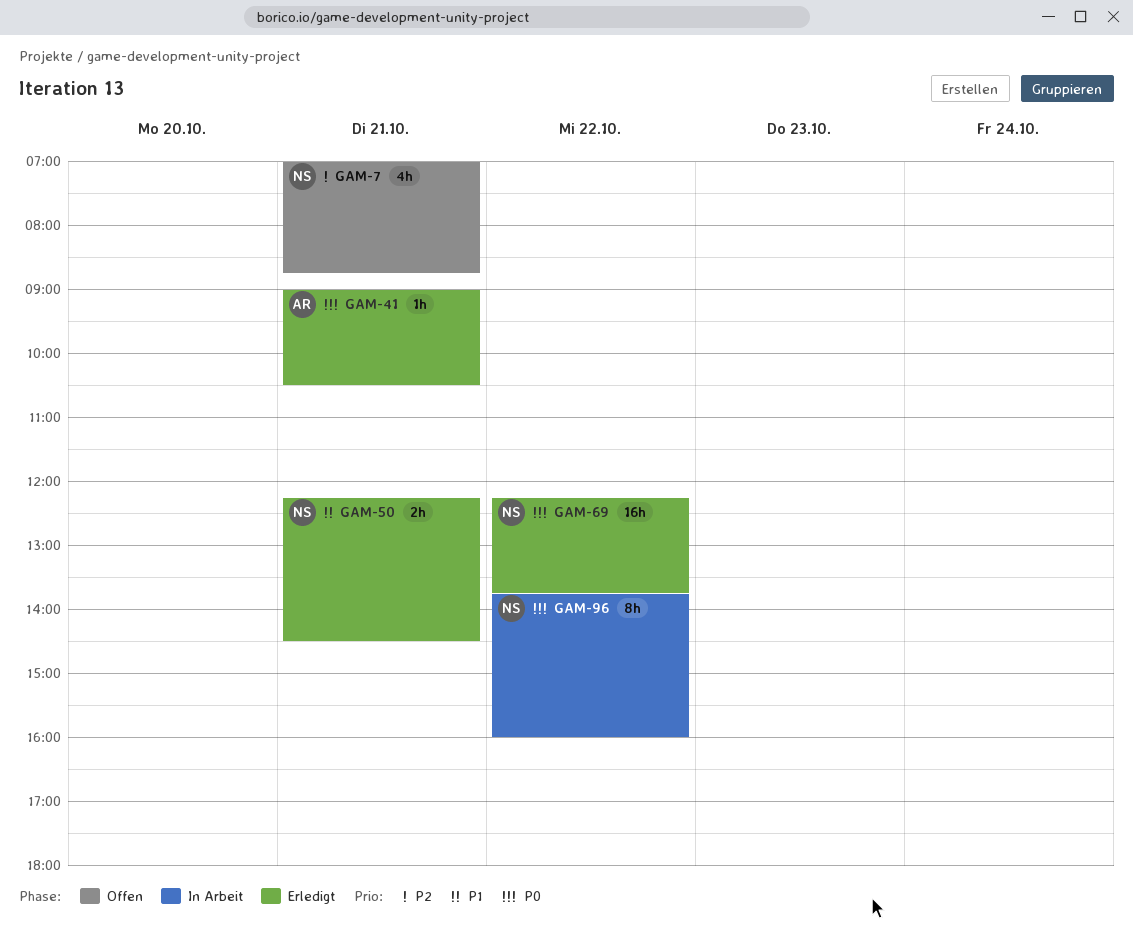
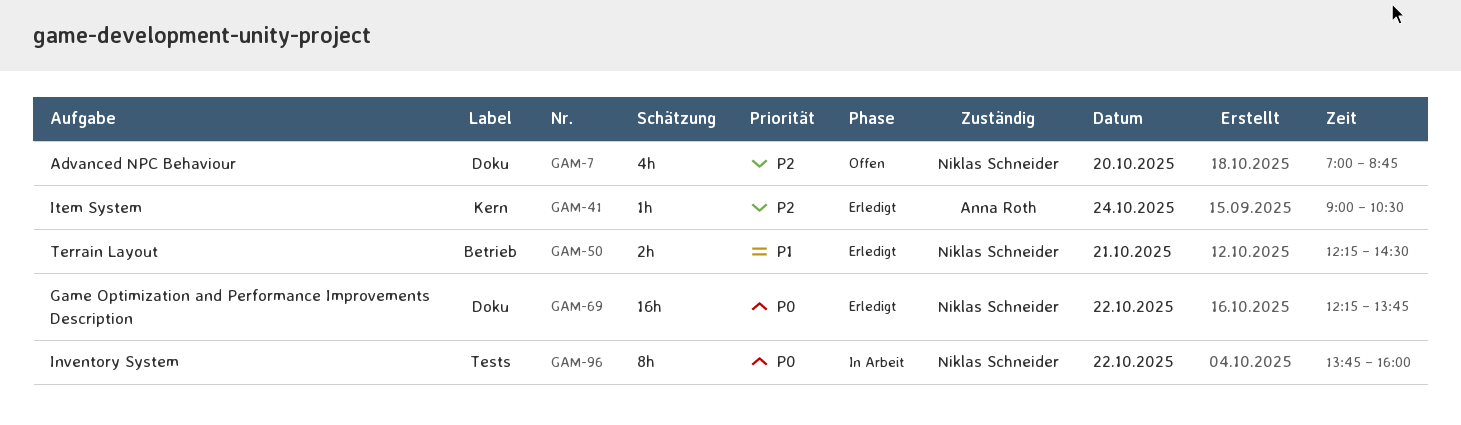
GAM-7, day: Oct 21 -> Oct 20
GAM-41, priority: P0 -> P2
GAM-41, day: Oct 21 -> Oct 24

